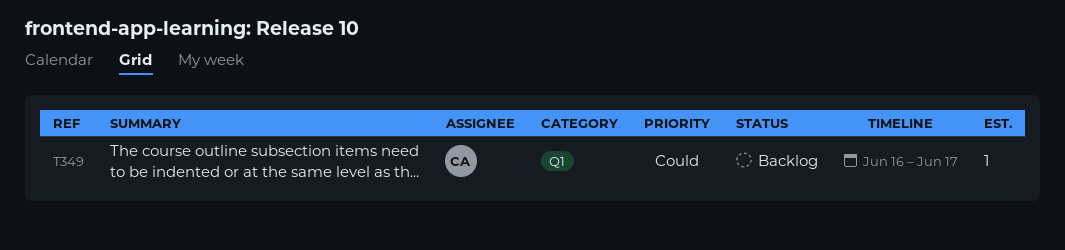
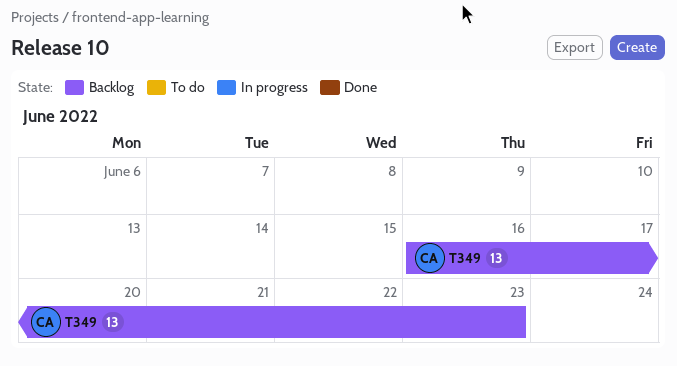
T349, estimate: 1 -> 13
T349, due: Jun 17 -> Jun 23

